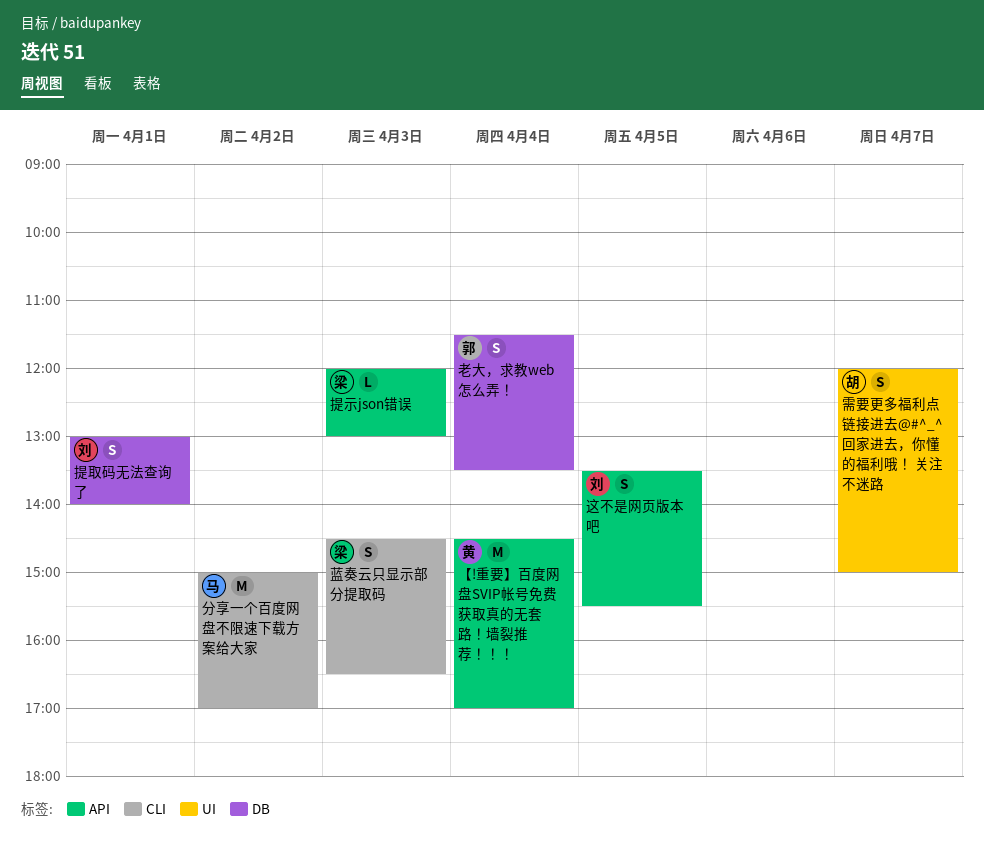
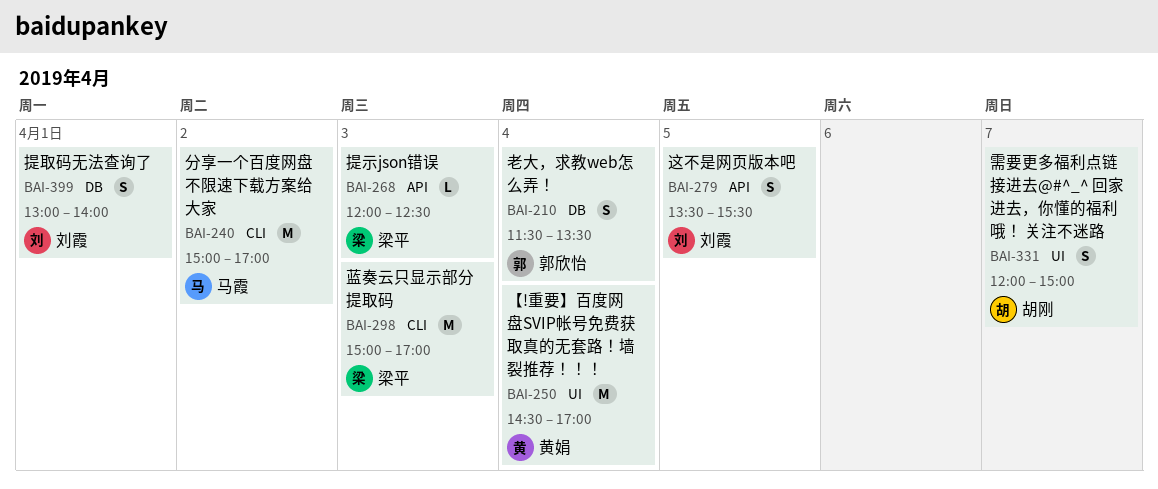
【!重要】百度网盘SVIP帐号免费获取真的无套路！墙裂推荐！！！, label: API -> UI
提示json错误, ends: 13:00 -> 12:30
蓝奏云只显示部分提取码, estimate: S -> M
蓝奏云只显示部分提取码, begins: 14:30 -> 15:00
蓝奏云只显示部分提取码, ends: 16:30 -> 17:00

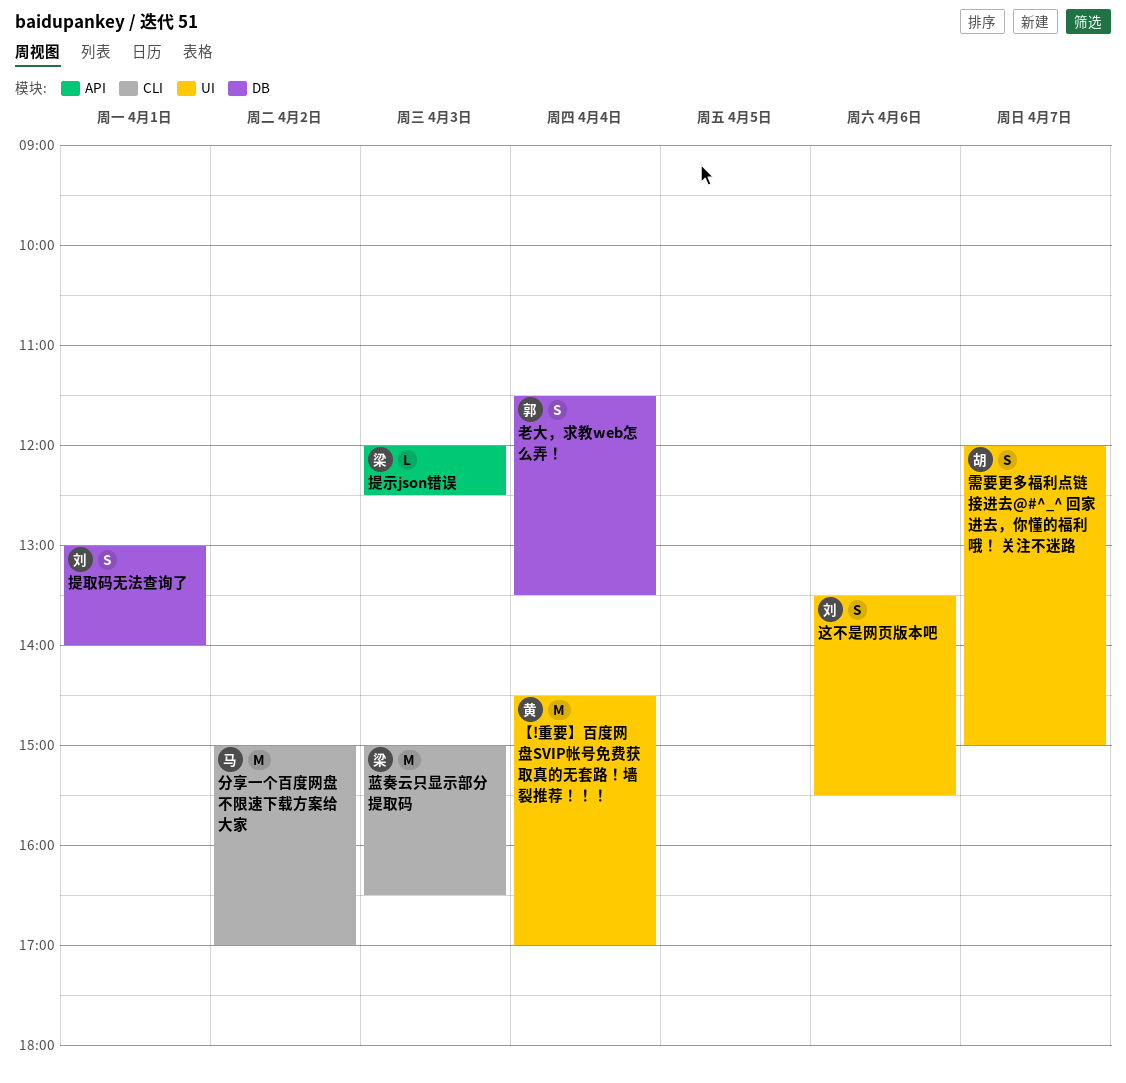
蓝奏云只显示部分提取码, ends: 17:00 -> 16:30
这不是网页版本吧, label: API -> UI
这不是网页版本吧, day: Apr 5 -> Apr 6

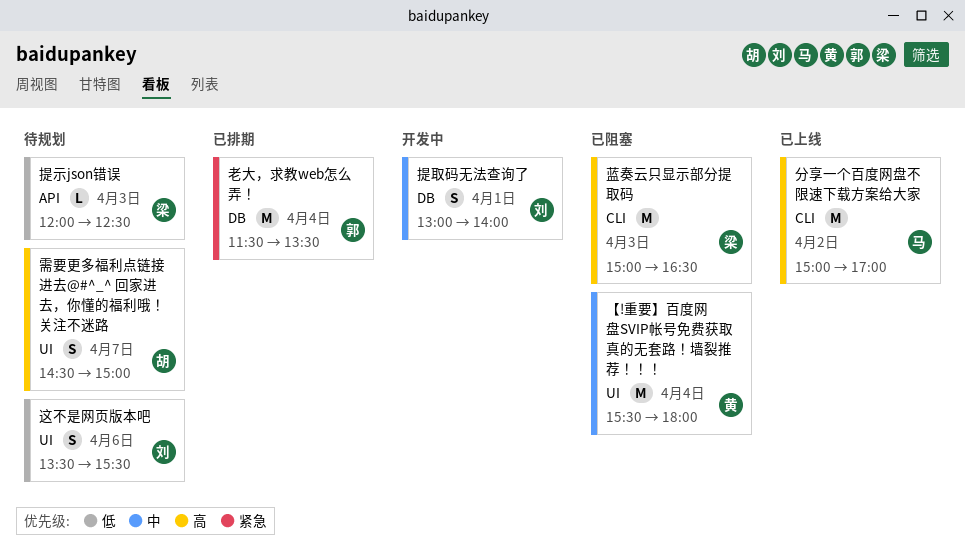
【!重要】百度网盘SVIP帐号免费获取真的无套路！墙裂推荐！！！, begins: 14:30 -> 15:30
【!重要】百度网盘SVIP帐号免费获取真的无套路！墙裂推荐！！！, ends: 17:00 -> 18:00
老大，求教web怎么弄！, estimate: S -> M
需要更多福利点链接进去@#^_^ 回家进去，你懂的福利哦！ 关注不迷路, begins: 12:00 -> 14:30

